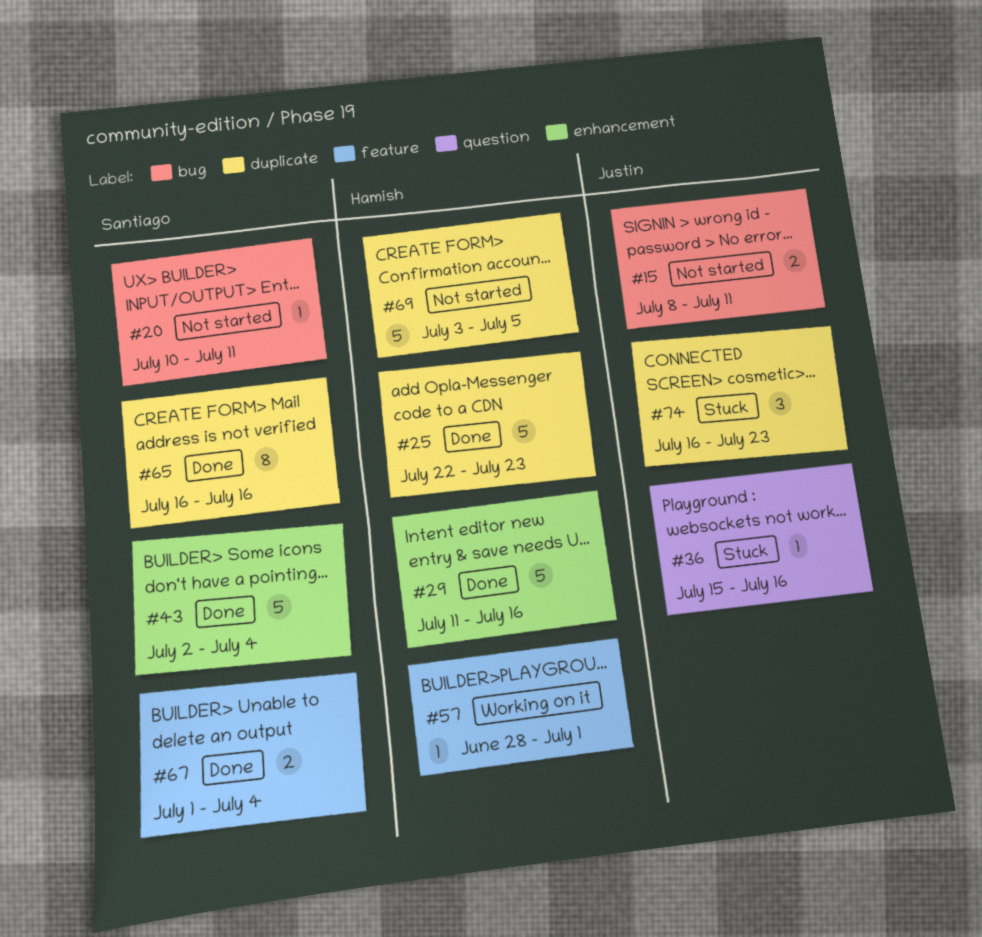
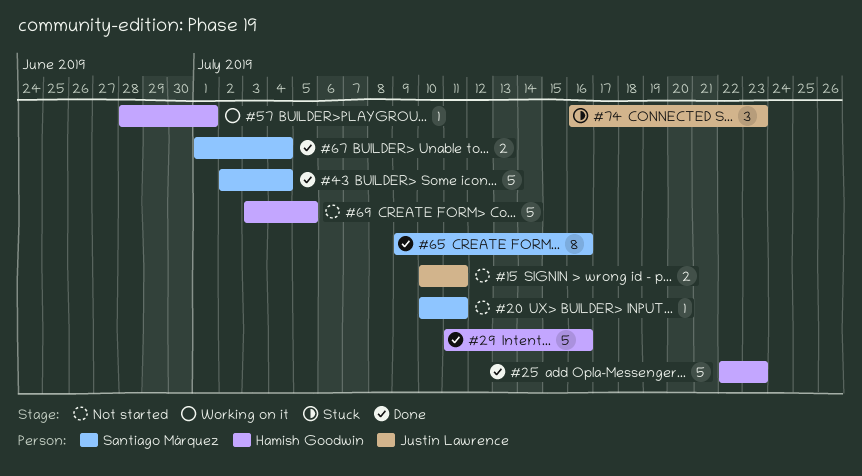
#15, start: Jul 8 -> Jul 10
#36: present -> none
#65, start: Jul 16 -> Jul 9

